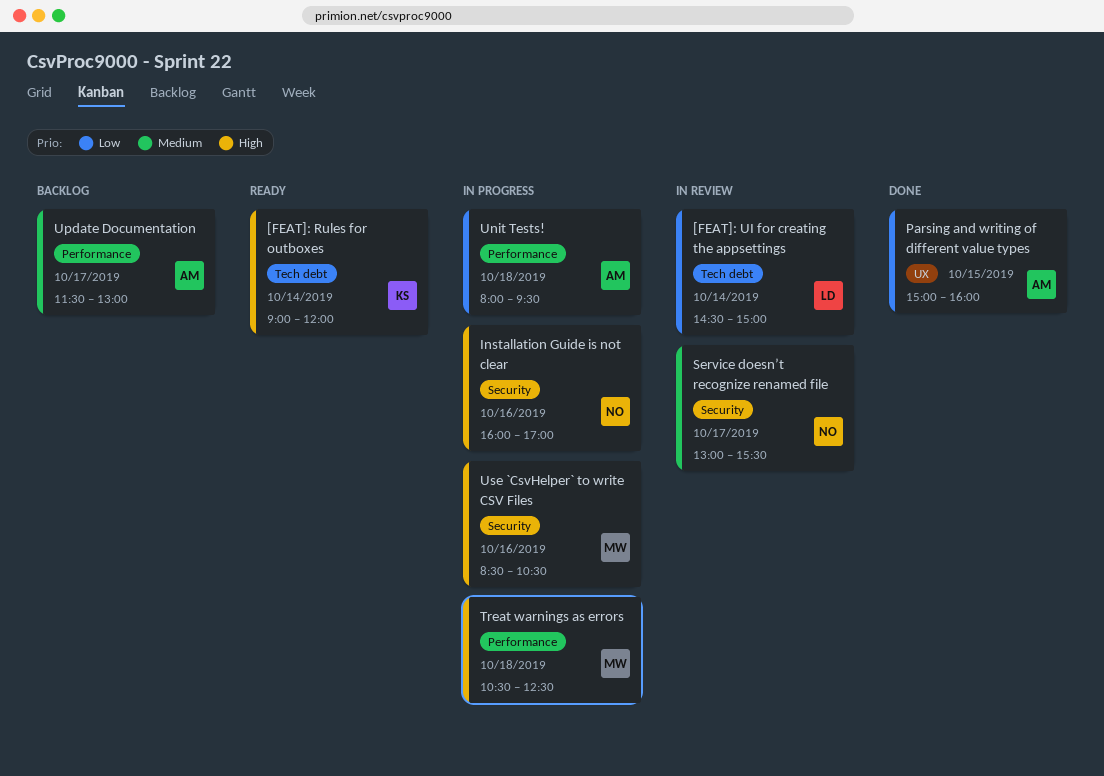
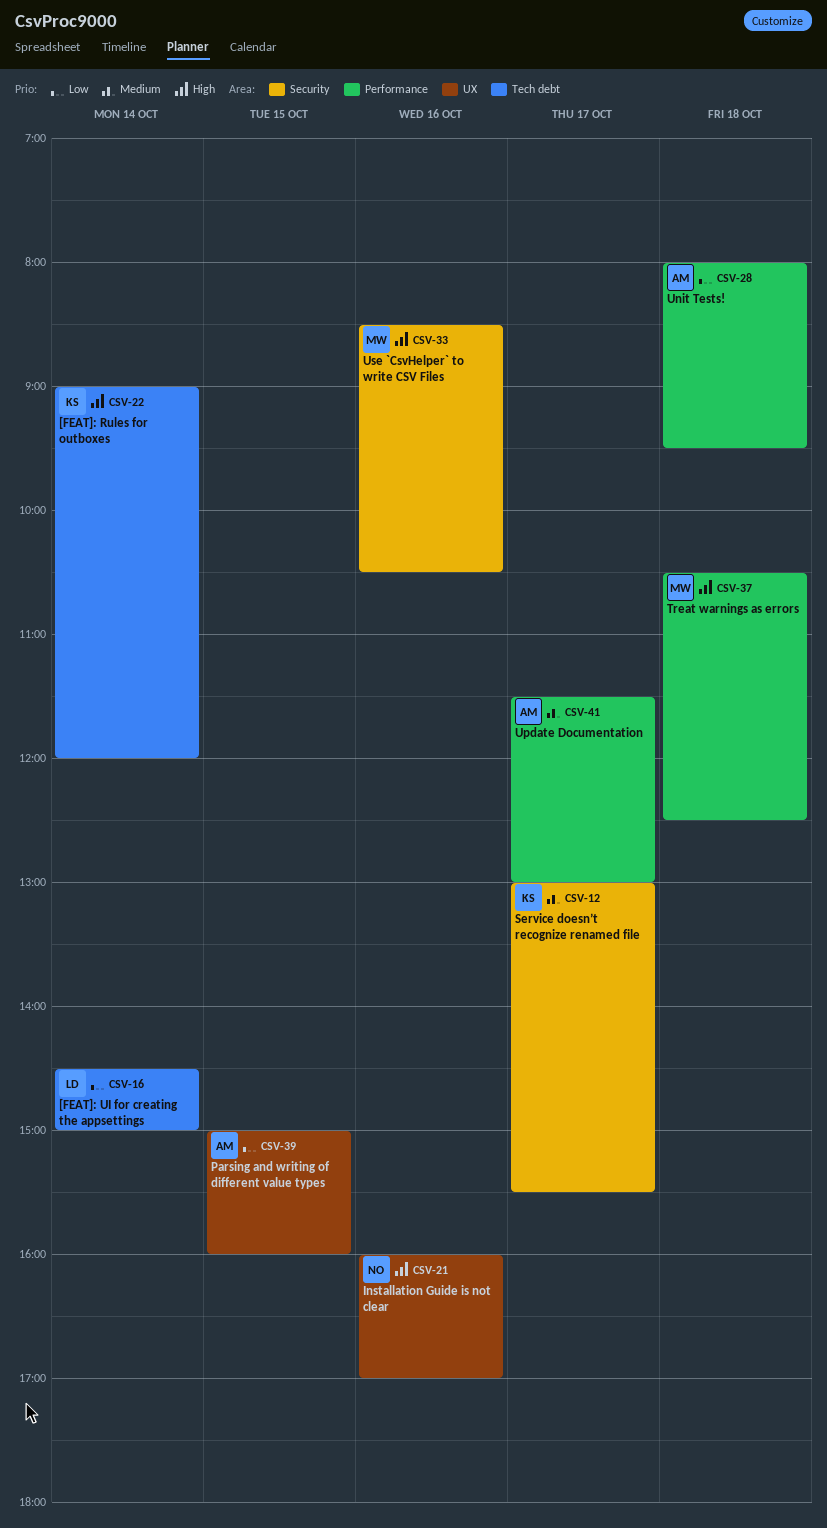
Installation Guide is not clear, label: Security -> UX
Service doesn’t recognize renamed file, owner: NO -> KS

